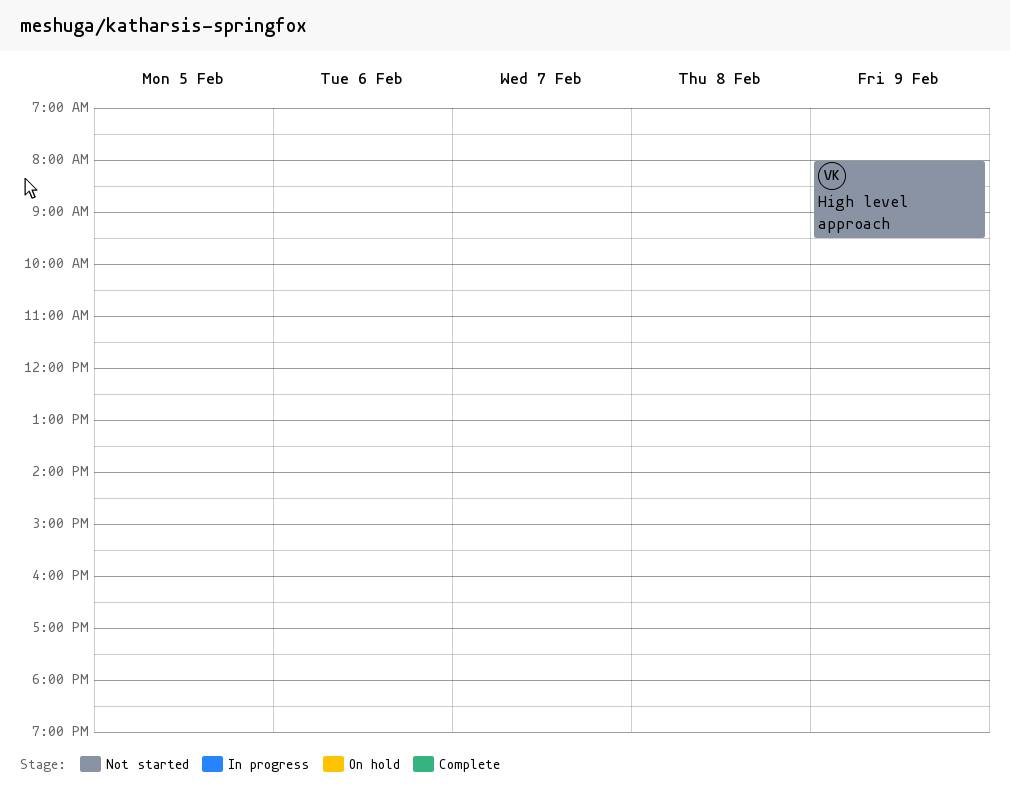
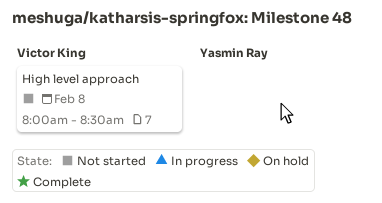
High level approach, day: Feb 9 -> Feb 8
High level approach, ends: 09:30 -> 08:30

